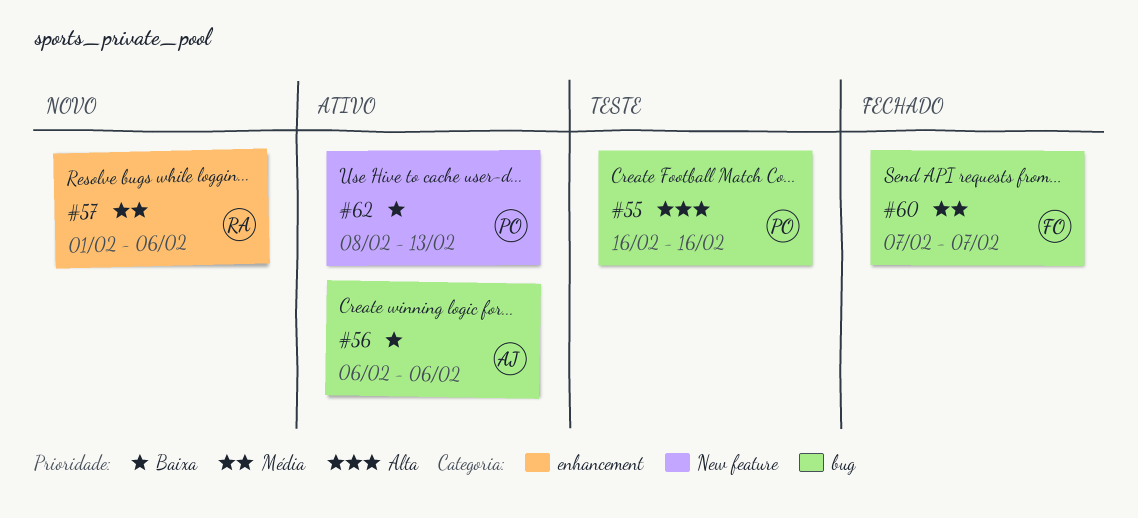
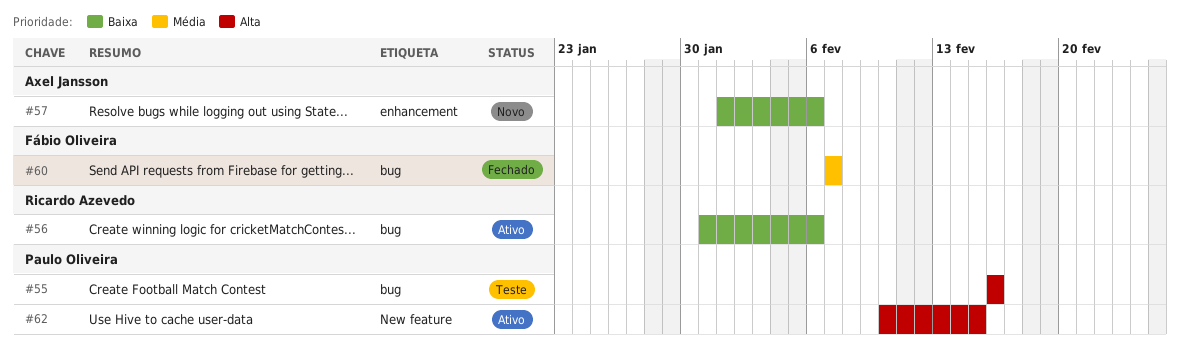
#56, owner: Axel Jansson -> Ricardo Azevedo
#56, start: Feb 6 -> Jan 31
#57, owner: Ricardo Azevedo -> Axel Jansson
#57, priority: Média -> Baixa
#62, priority: Baixa -> Alta
#62, start: Feb 8 -> Feb 10
#62, due: Feb 13 -> Feb 15

